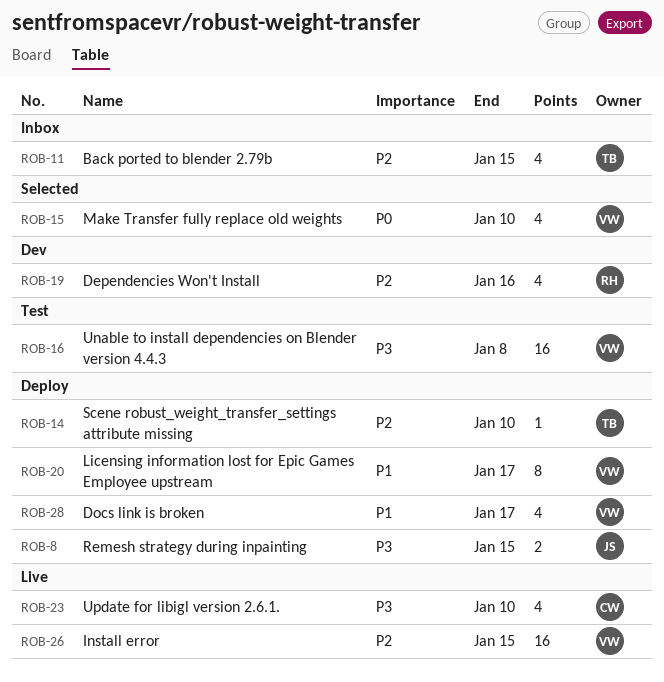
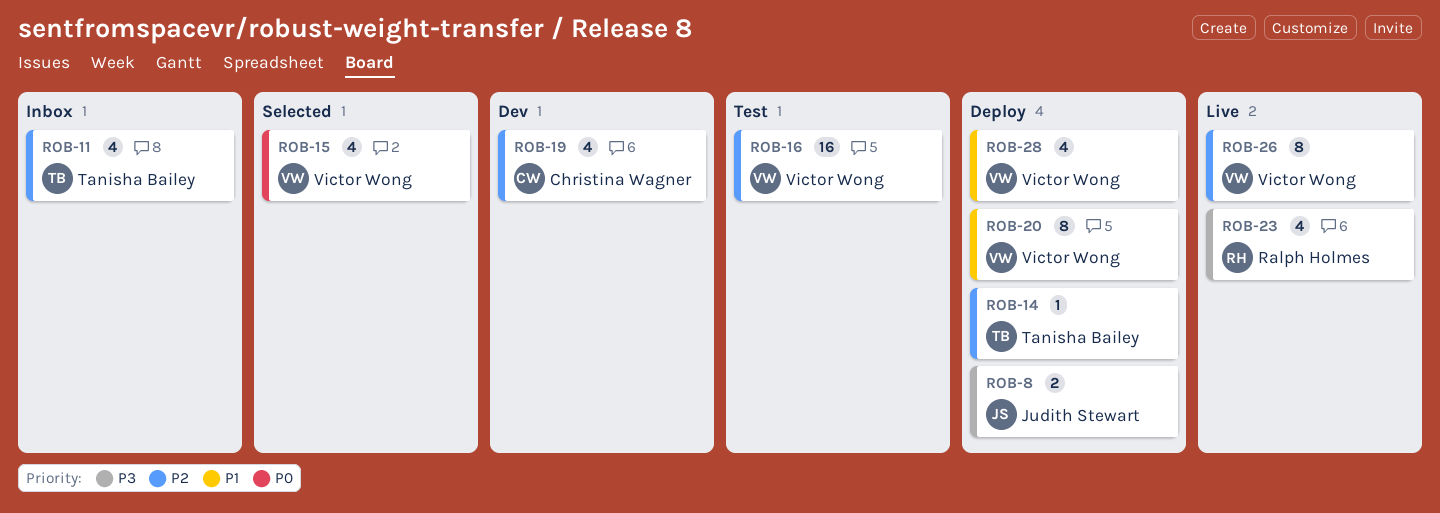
ROB-16, priority: P3 -> P2
ROB-19, owner: Ralph Holmes -> Christina Wagner
ROB-23, owner: Christina Wagner -> Ralph Holmes
ROB-26, estimate: 16 -> 8

